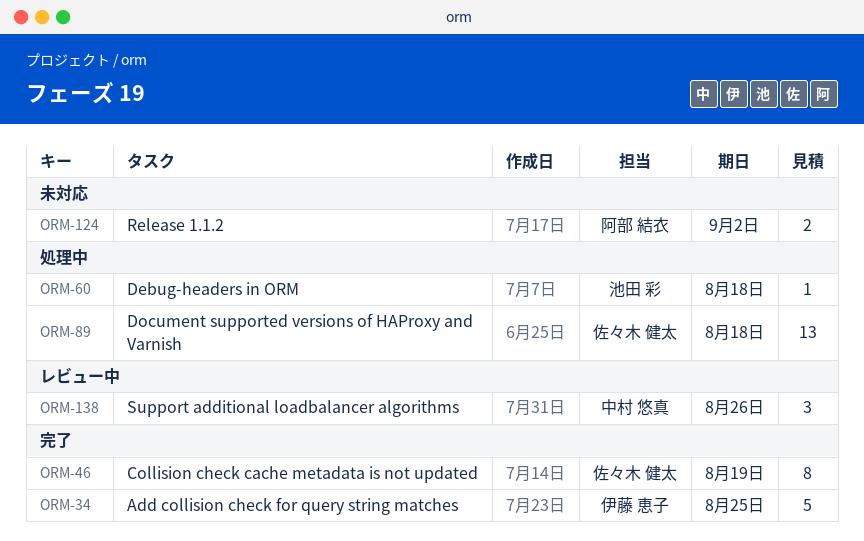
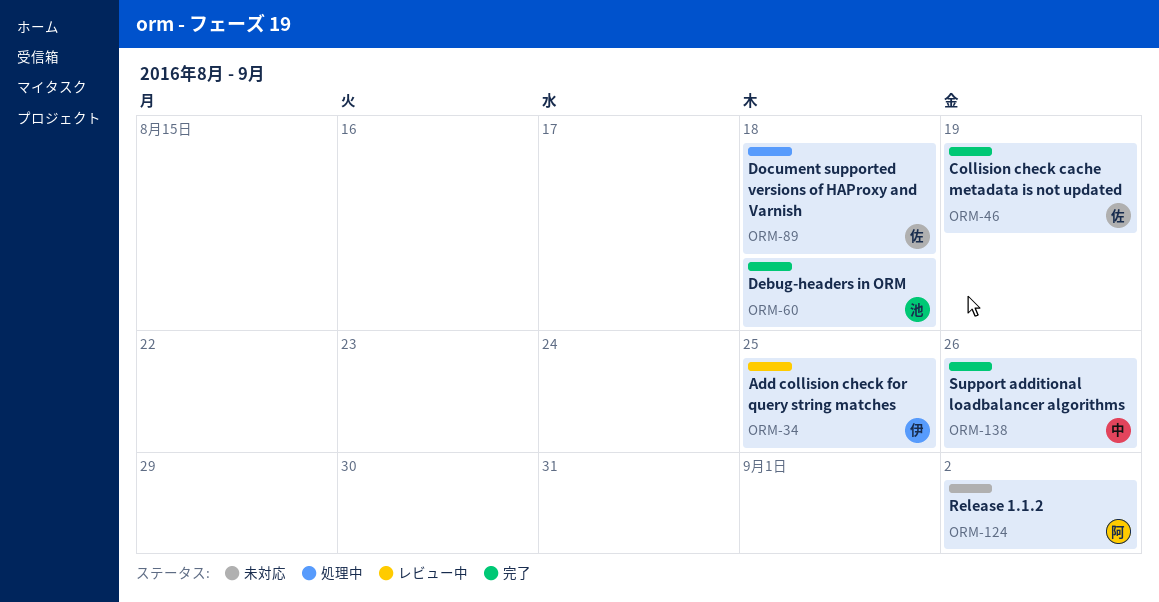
ORM-34, status: 完了 -> レビュー中
ORM-60, status: 処理中 -> 完了
ORM-138, status: レビュー中 -> 完了

